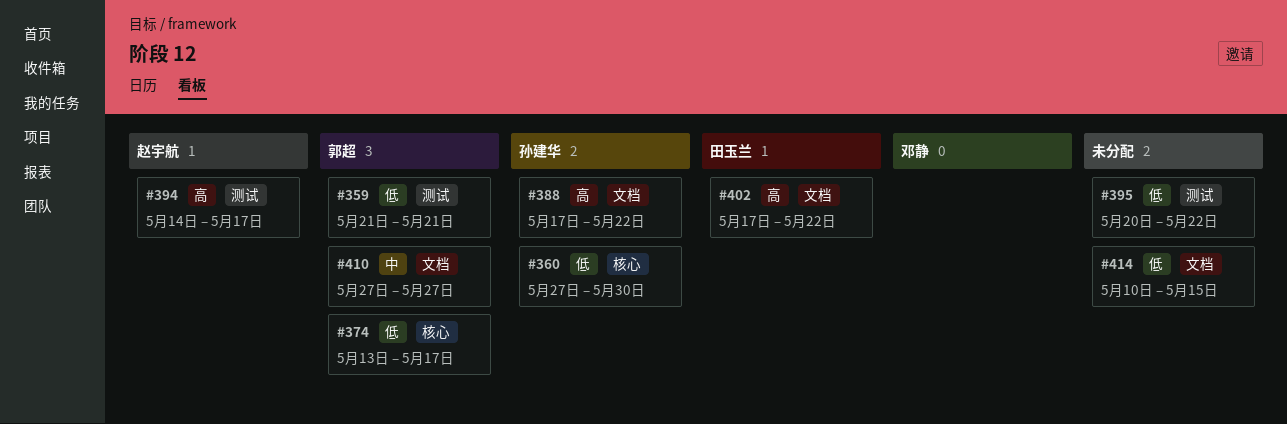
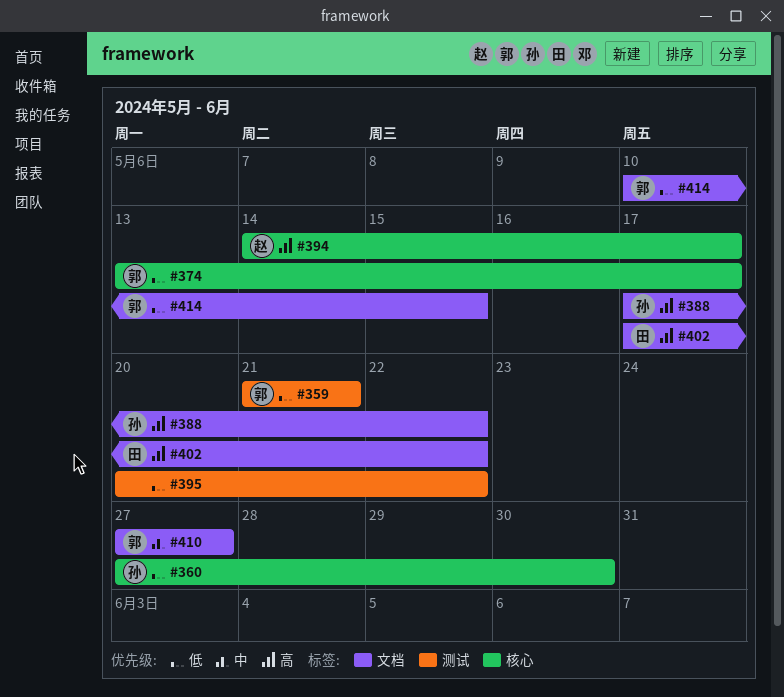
#394, label: 测试 -> 核心
#414, owner: none -> 郭超

